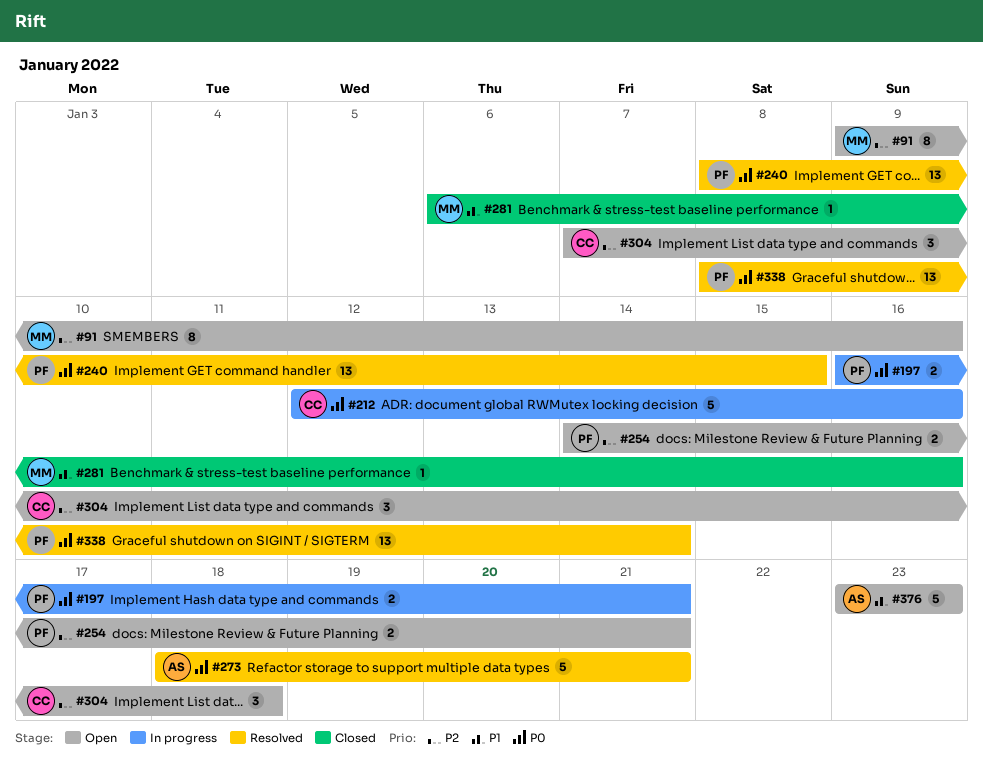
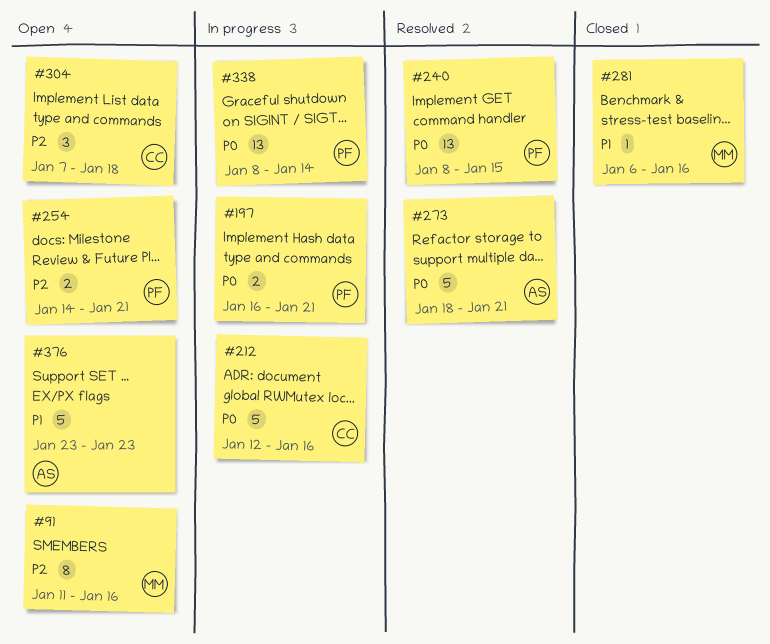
#91, start: Jan 9 -> Jan 11
#338, status: Resolved -> In progress

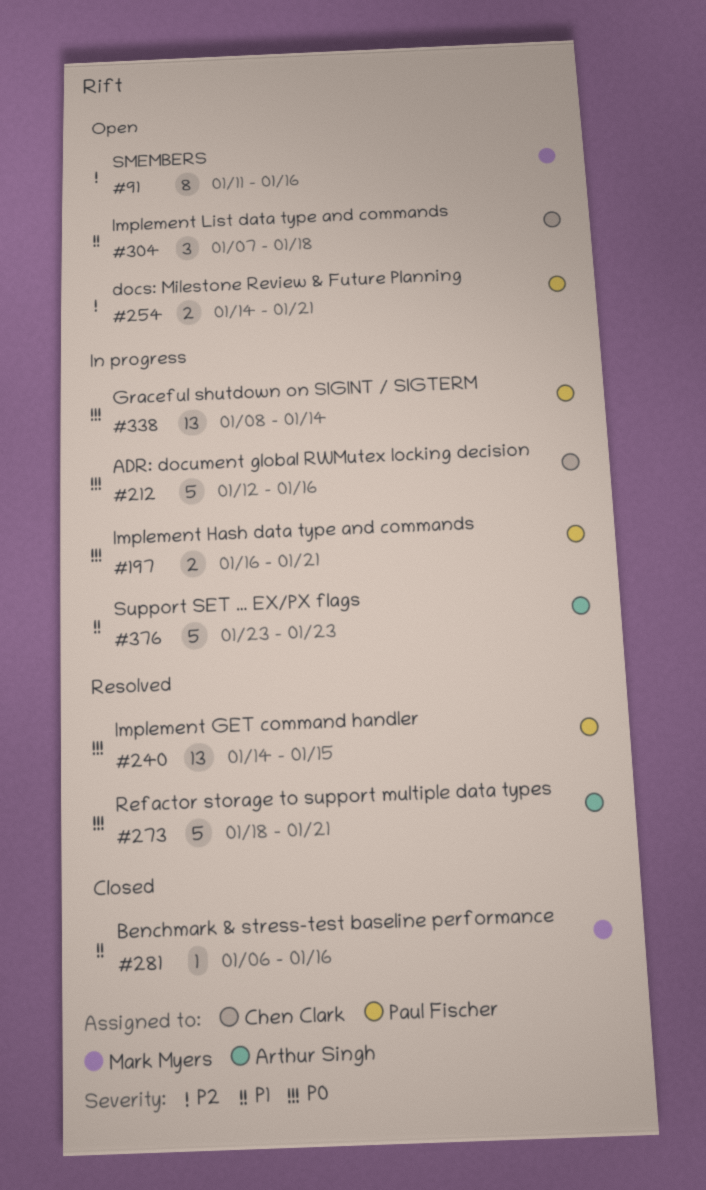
#240, start: Jan 8 -> Jan 14
#304, priority: P2 -> P1
#376, status: Open -> In progress

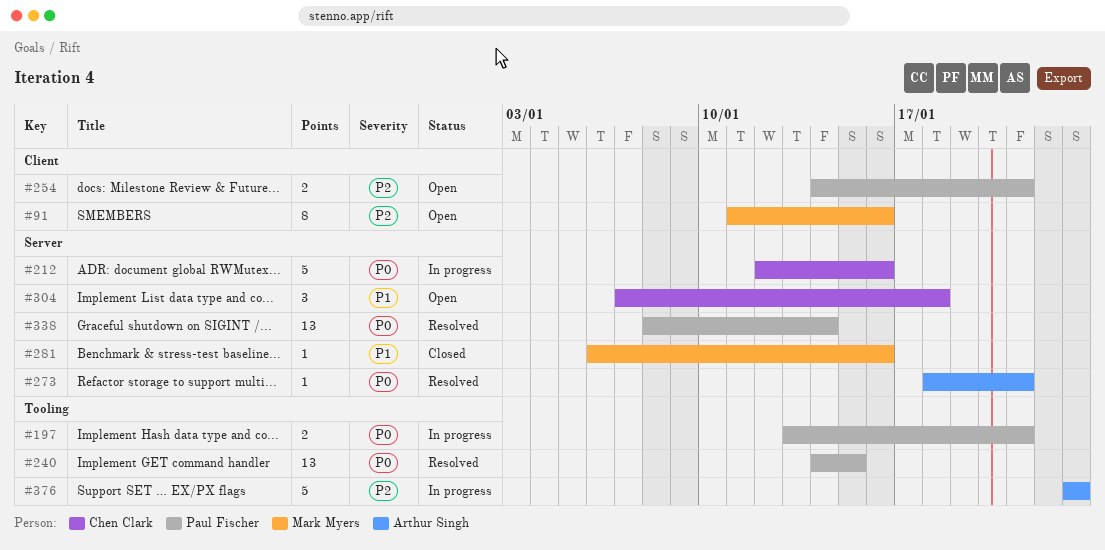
#197, start: Jan 16 -> Jan 13
#273, estimate: 5 -> 1
#338, status: In progress -> Resolved
#376, priority: P1 -> P2

